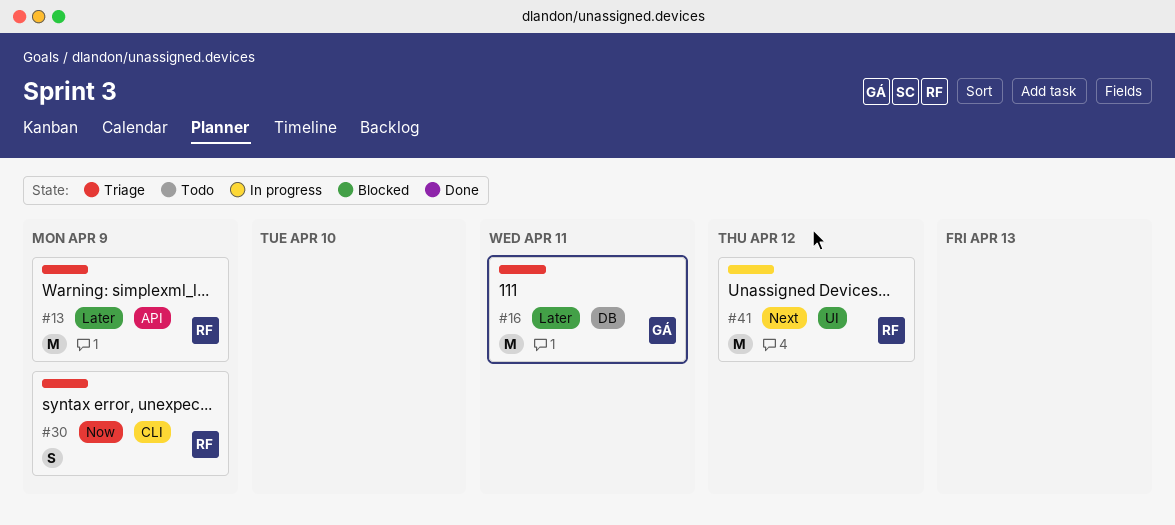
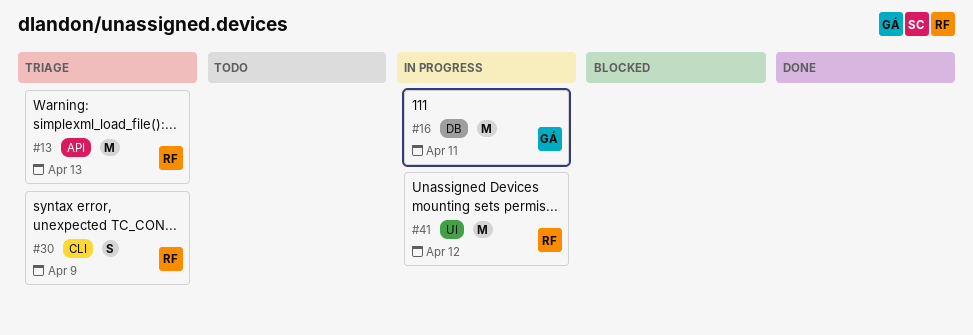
#13, due: Apr 9 -> Apr 13
#16, status: Triage -> In progress

